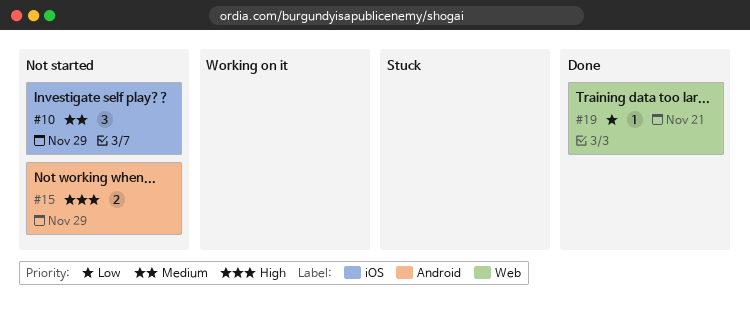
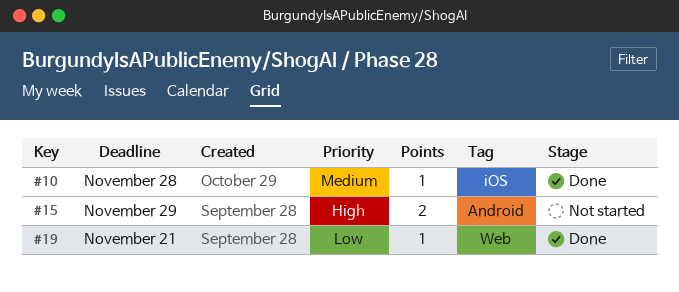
#10, status: Not started -> Done
#10, estimate: 3 -> 1
#10, due: Nov 29 -> Nov 28

